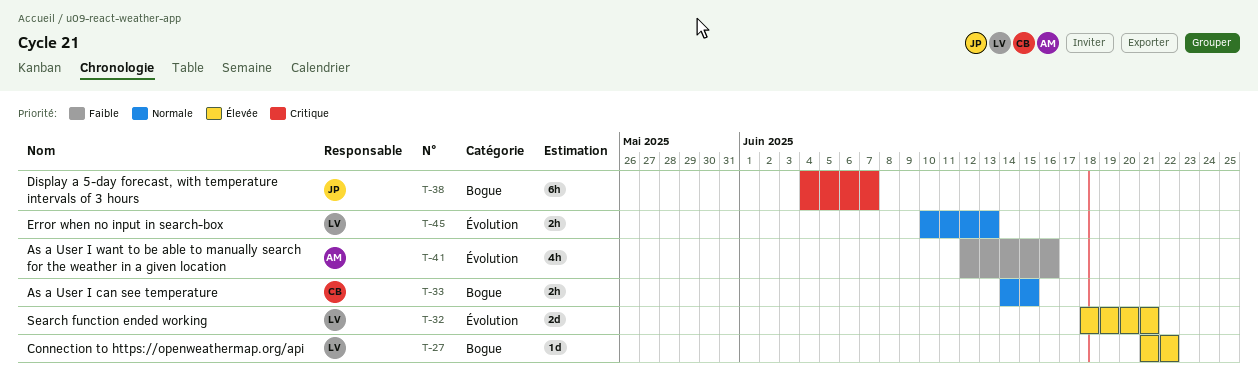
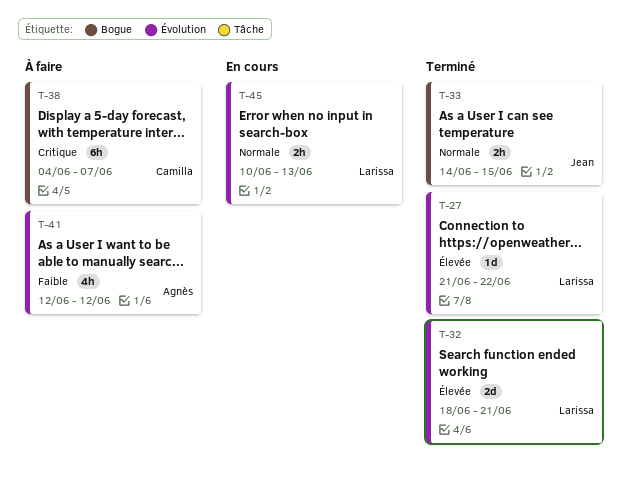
T-27, label: Bogue -> Évolution
T-33, owner: Camilla -> Jean
T-38, owner: Jean -> Camilla
T-41, due: Jun 16 -> Jun 12

